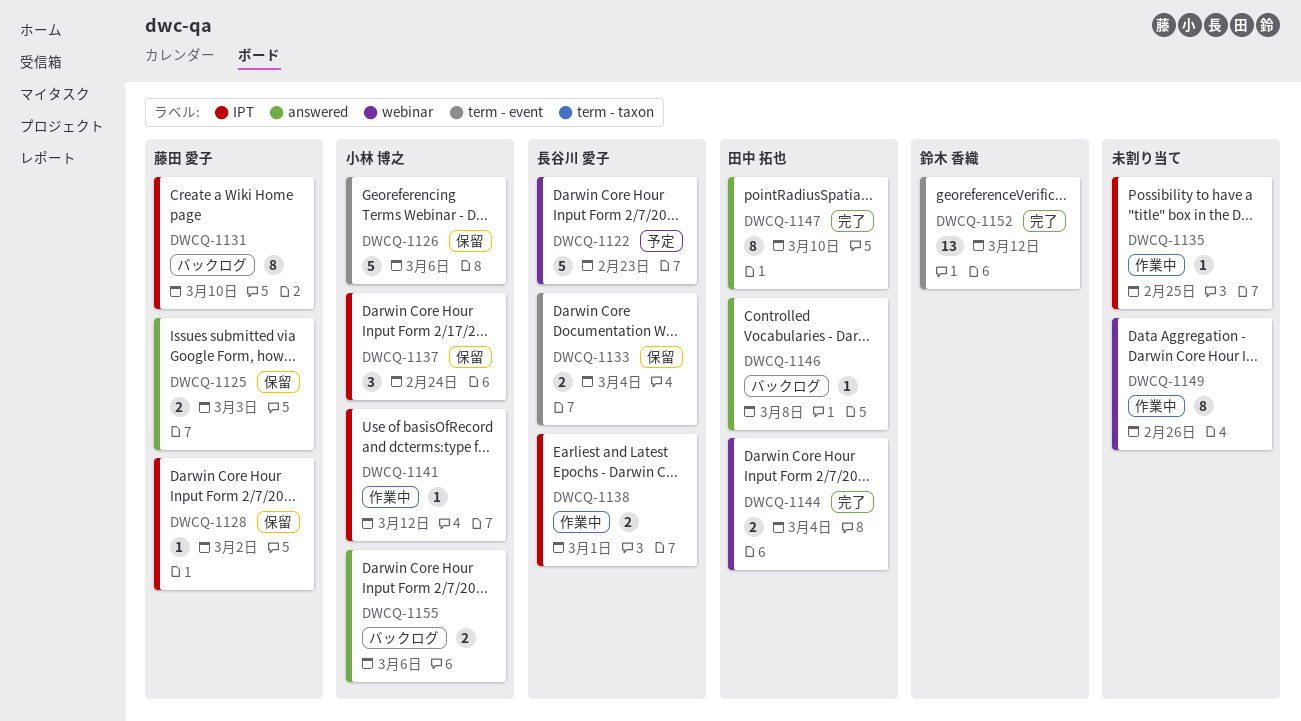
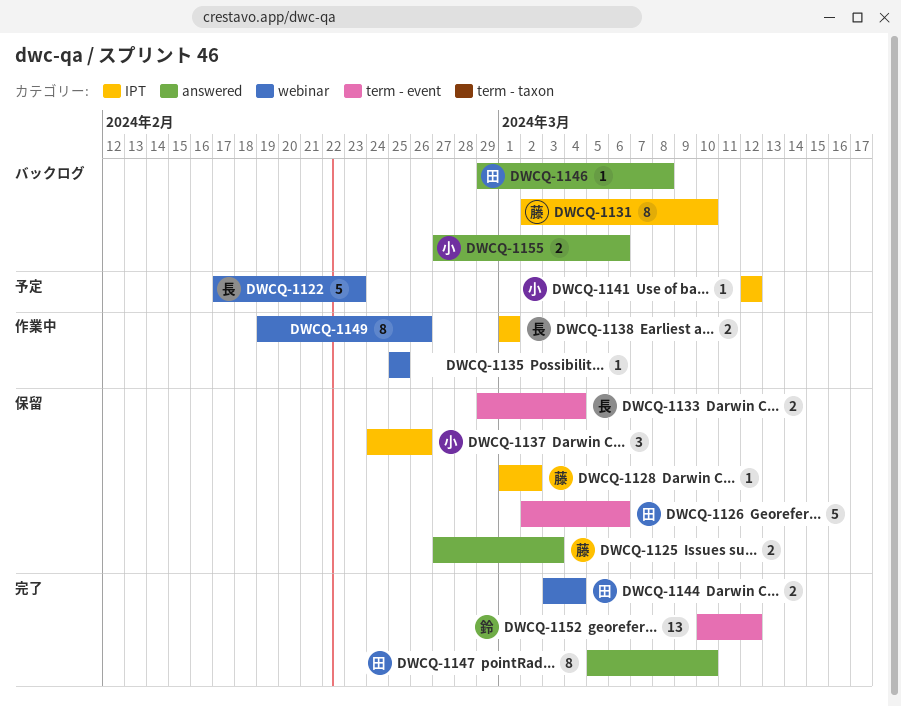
DWCQ-1126, owner: 小林 博之 -> 田中 拓也
DWCQ-1135, label: IPT -> webinar
DWCQ-1137, due: Feb 24 -> Feb 26
DWCQ-1141, status: 作業中 -> 予定

